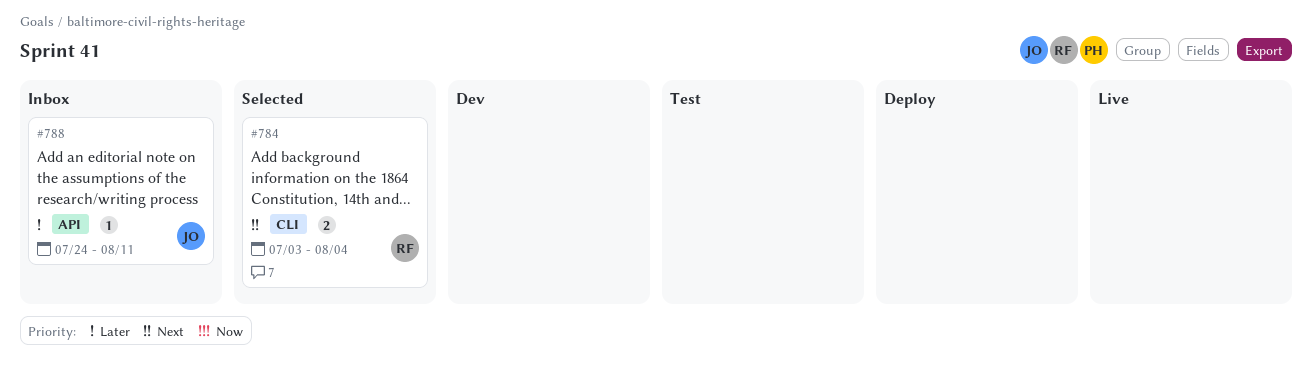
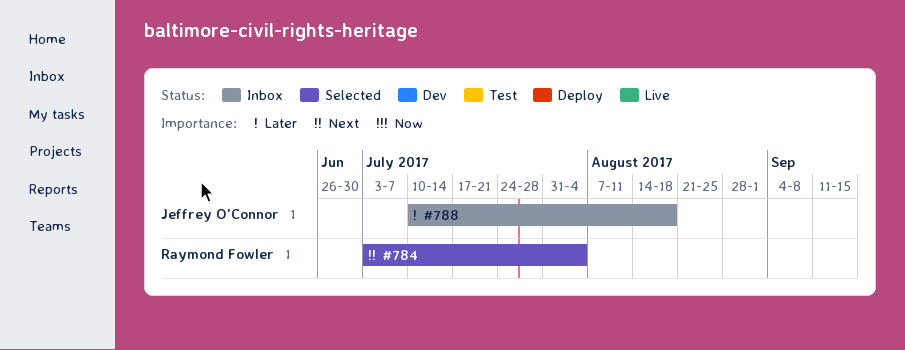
#788, start: Jul 24 -> Jul 10
#788, due: Aug 11 -> Aug 18

